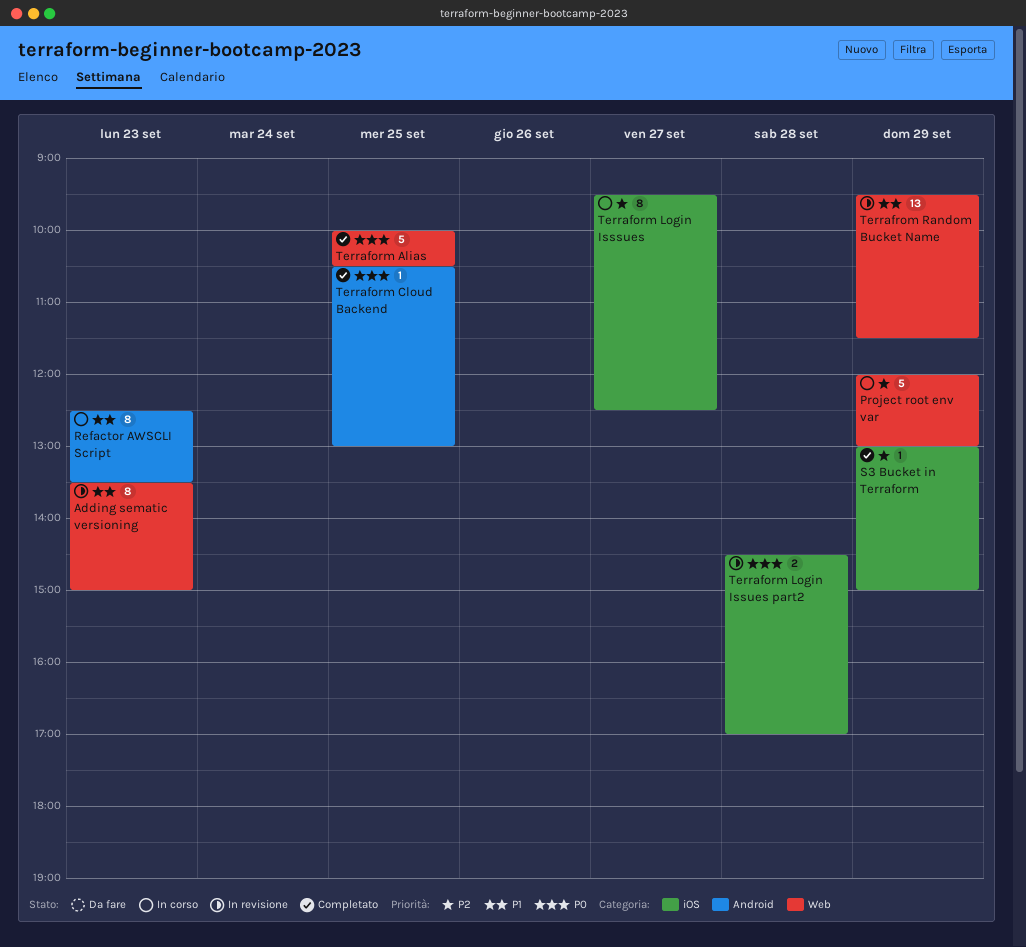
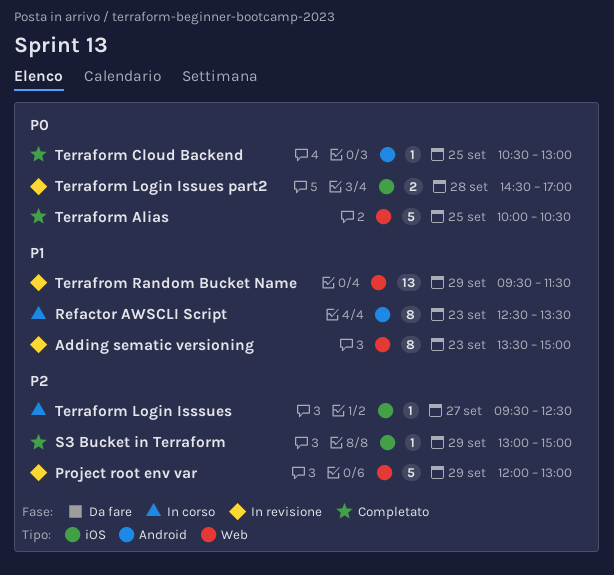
Project root env var, status: In corso -> In revisione
Terraform Login Isssues, estimate: 8 -> 1

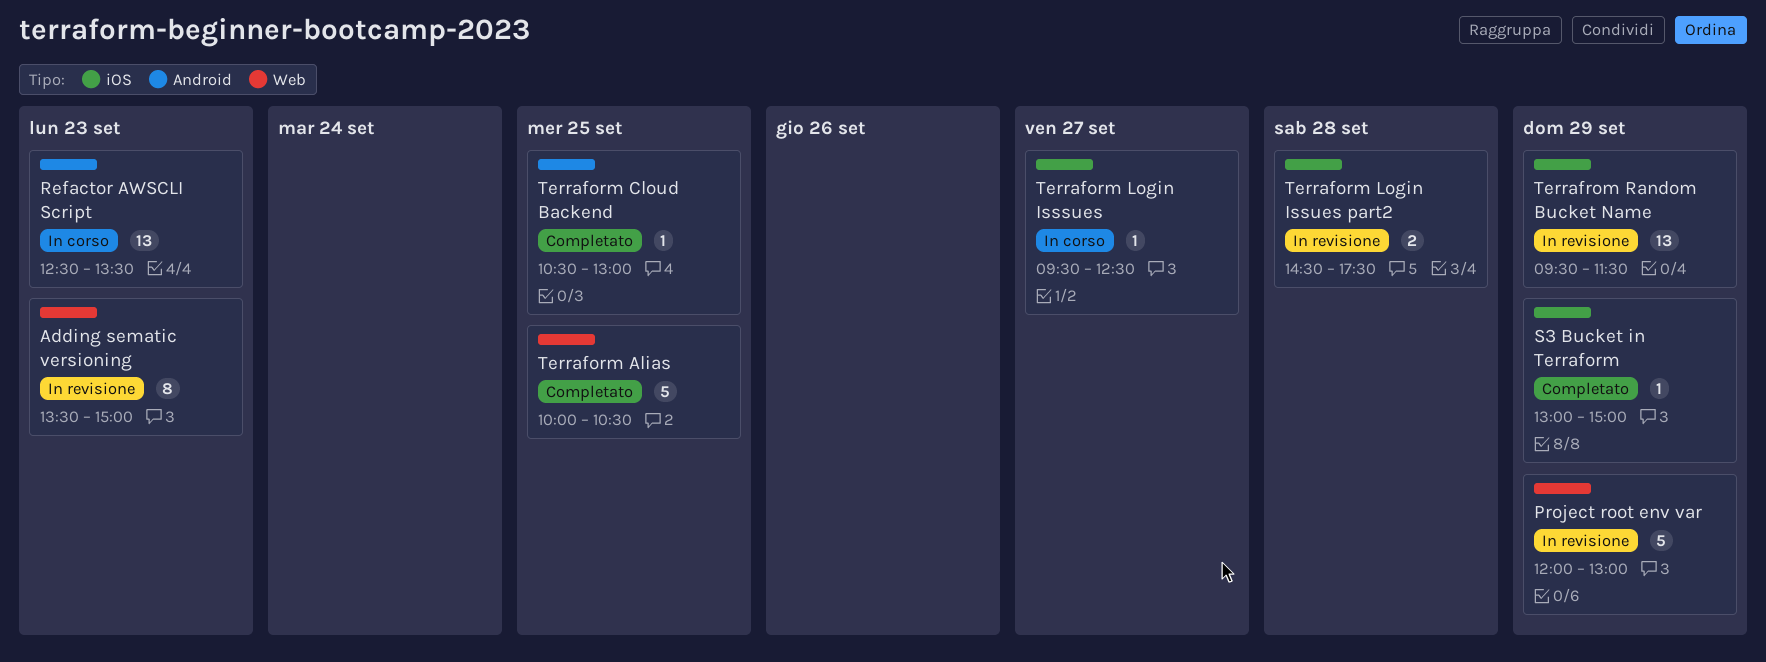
Refactor AWSCLI Script, estimate: 8 -> 13
Terraform Login Issues part2, ends: 17:00 -> 17:30
Terrafrom Random Bucket Name, label: Web -> iOS

